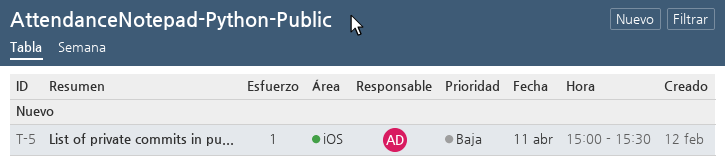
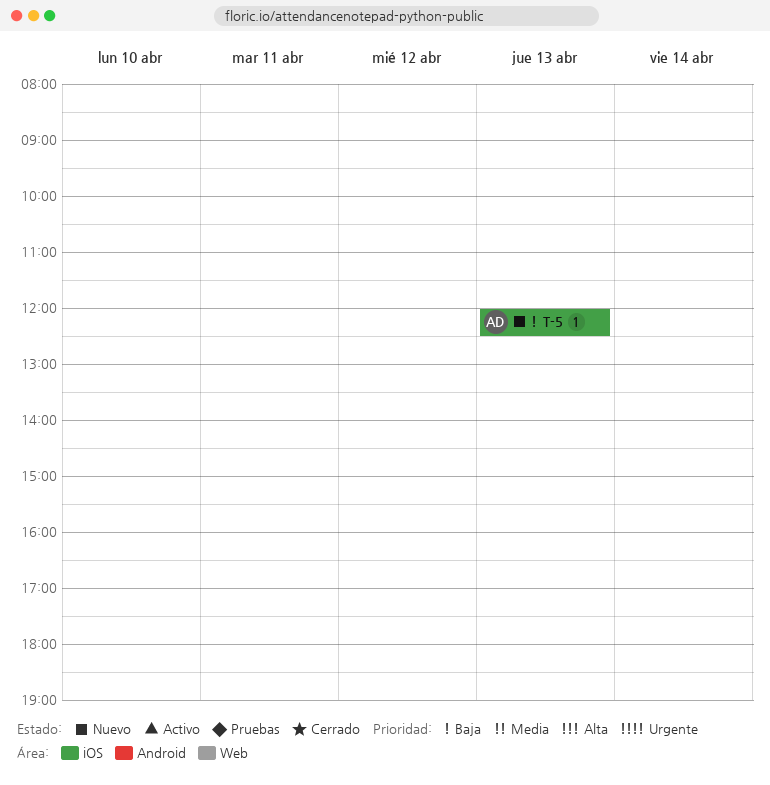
T-5, day: Apr 11 -> Apr 13
T-5, begins: 15:00 -> 12:00
T-5, ends: 15:30 -> 12:30

